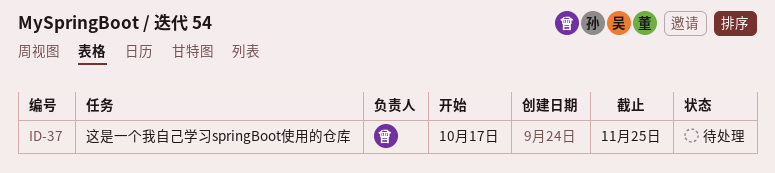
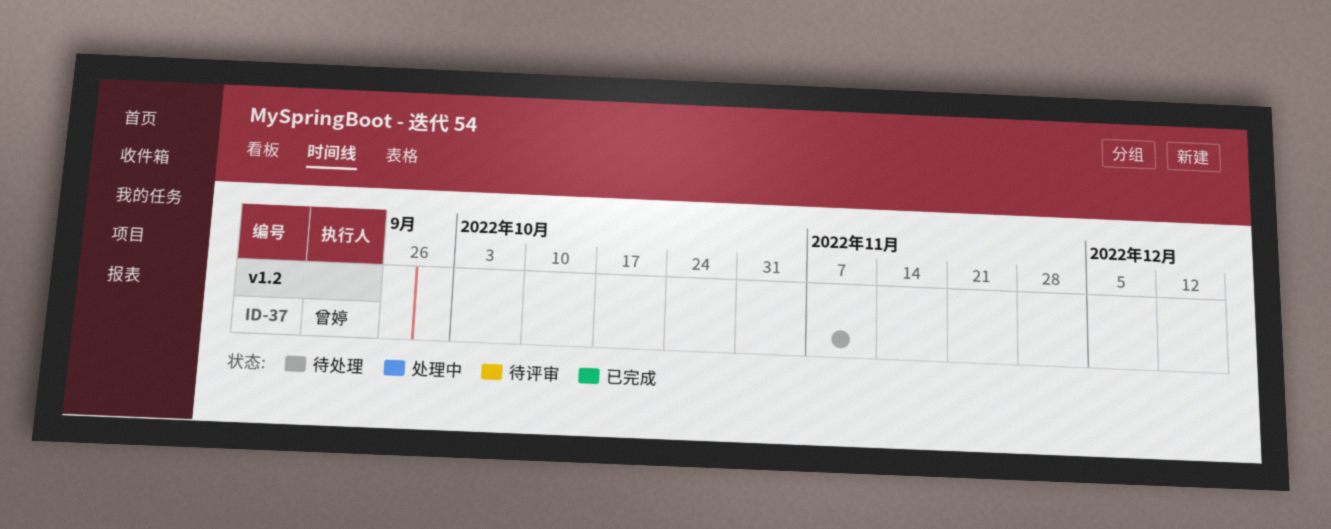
ID-37, start: Oct 17 -> Nov 7
ID-37, due: Nov 25 -> Nov 11

